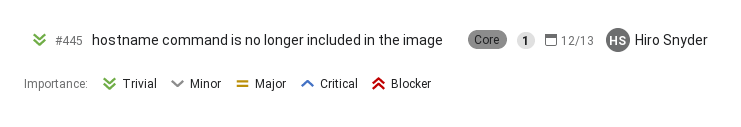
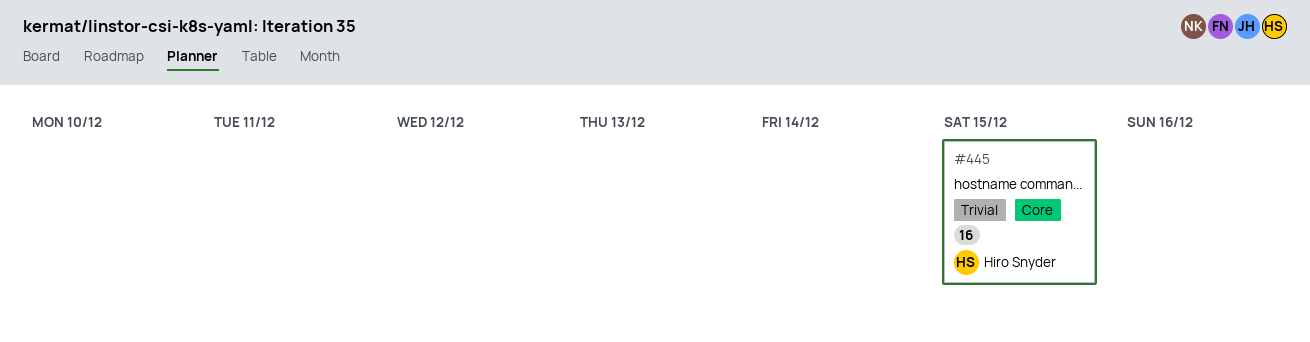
#445, estimate: 1 -> 16
#445, due: Dec 13 -> Dec 15

